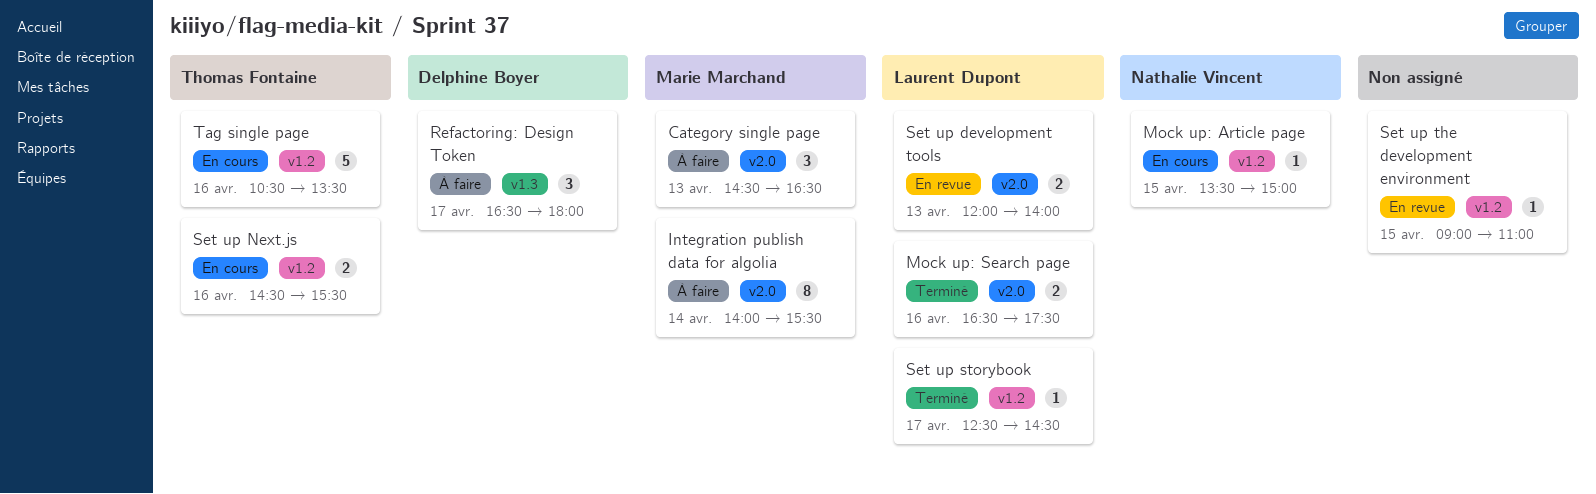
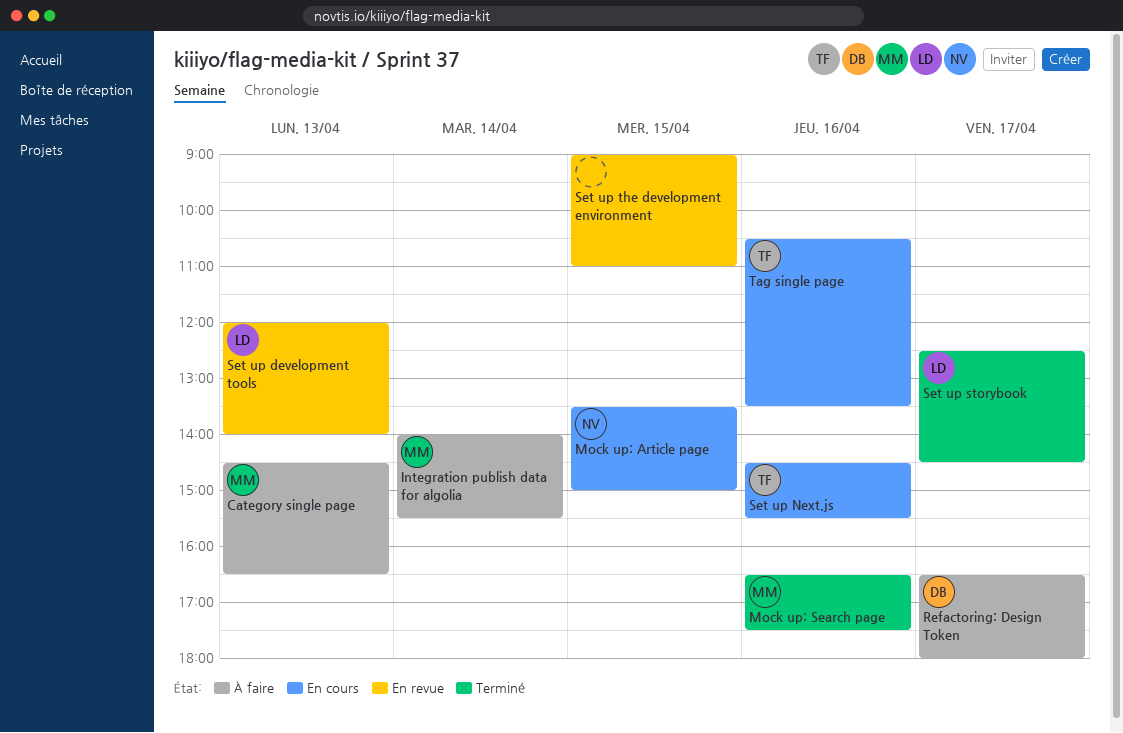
Mock up: Search page, owner: Laurent Dupont -> Marie Marchand

